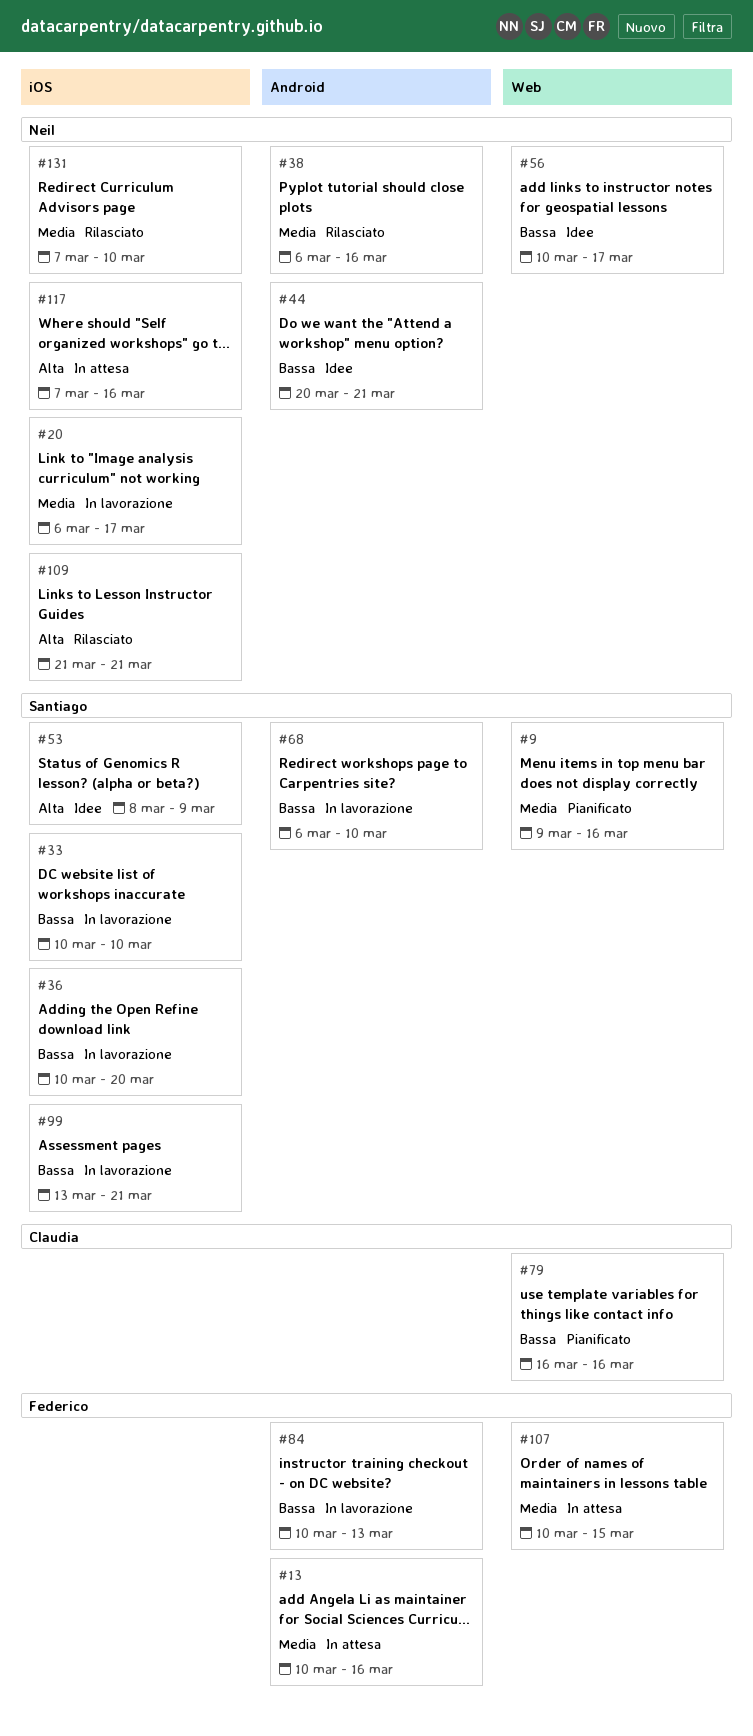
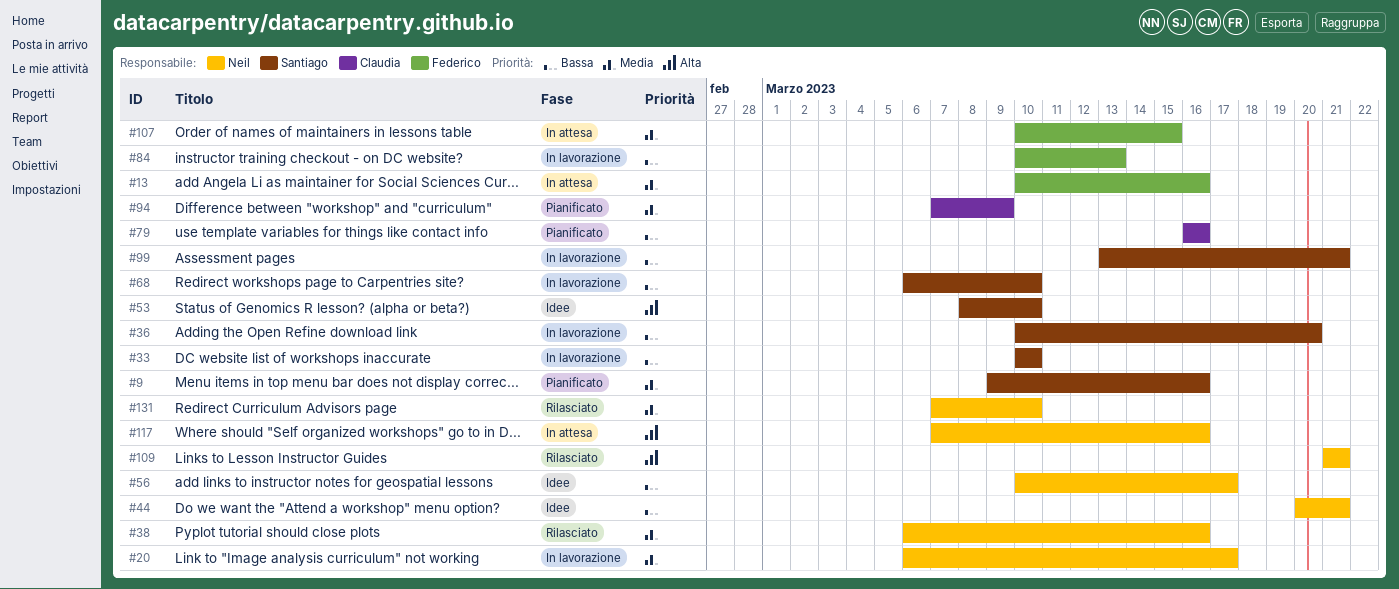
#53, due: Mar 9 -> Mar 10
#94: none -> present

